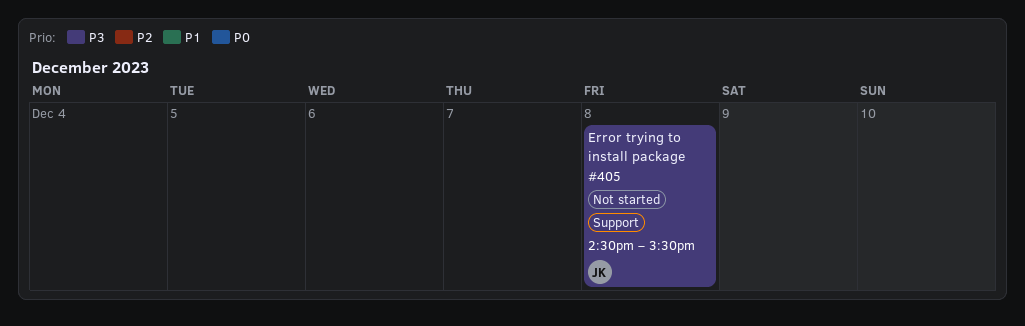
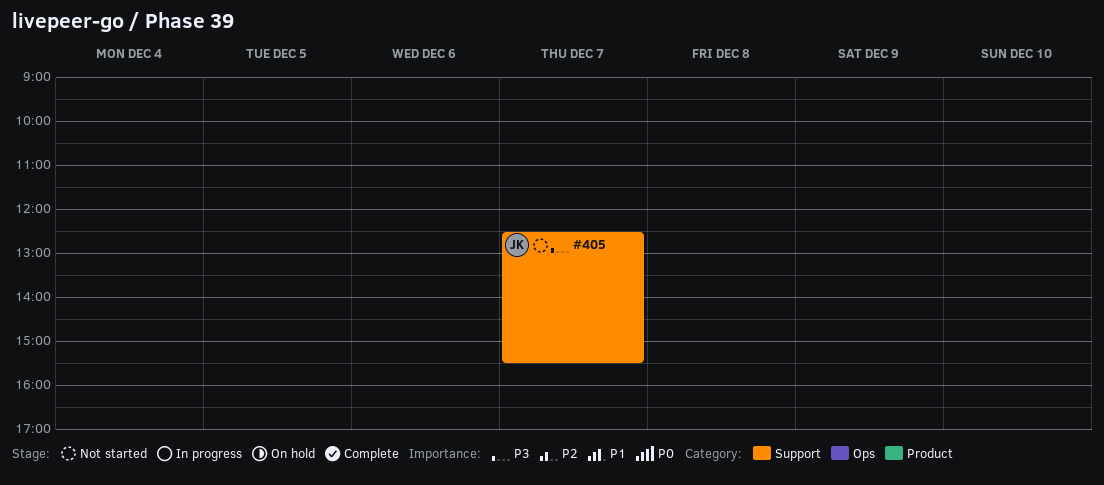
#405, day: Dec 8 -> Dec 7
#405, begins: 14:30 -> 12:30

